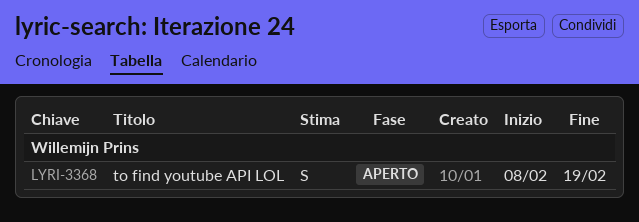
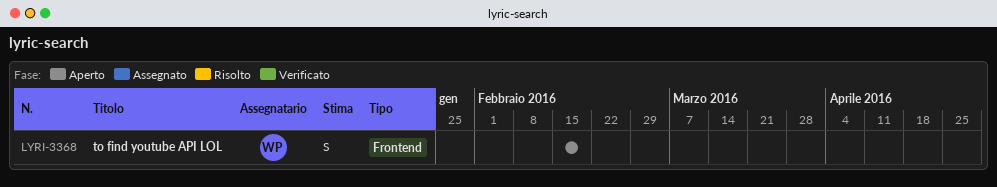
LYRI-3368, start: Feb 8 -> Feb 15

